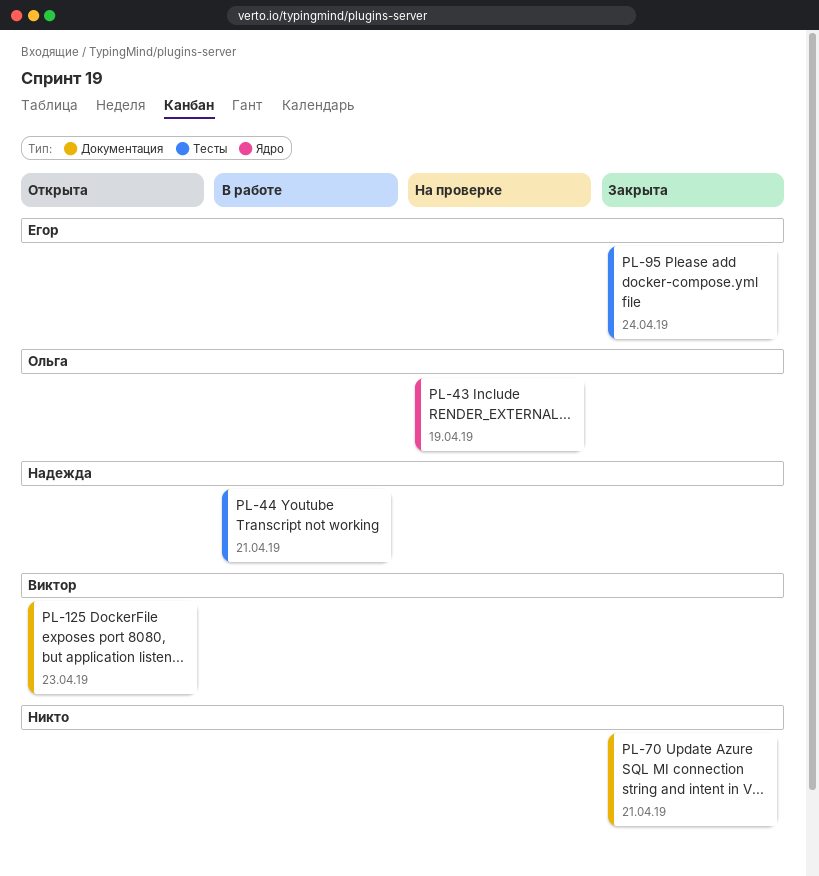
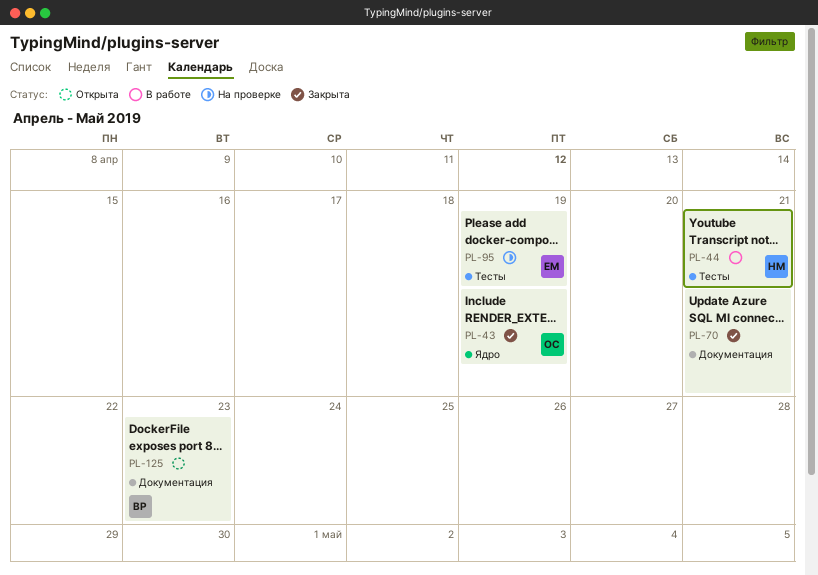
PL-43, status: На проверке -> Закрыта
PL-95, status: Закрыта -> На проверке
PL-95, due: Apr 24 -> Apr 19

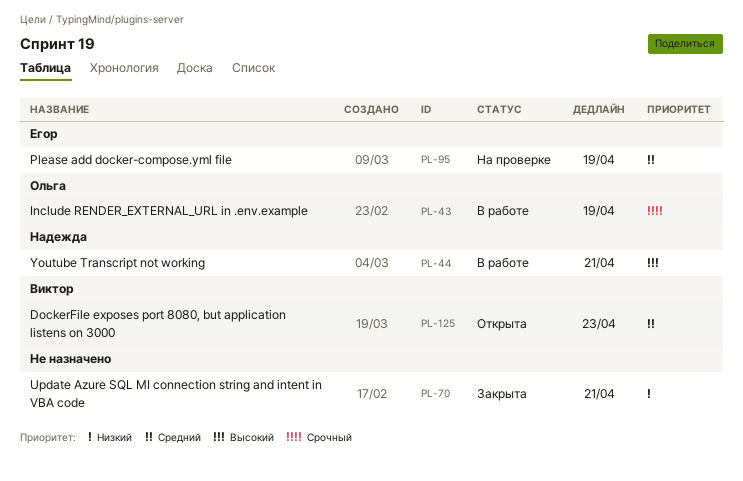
PL-43, status: Закрыта -> В работе

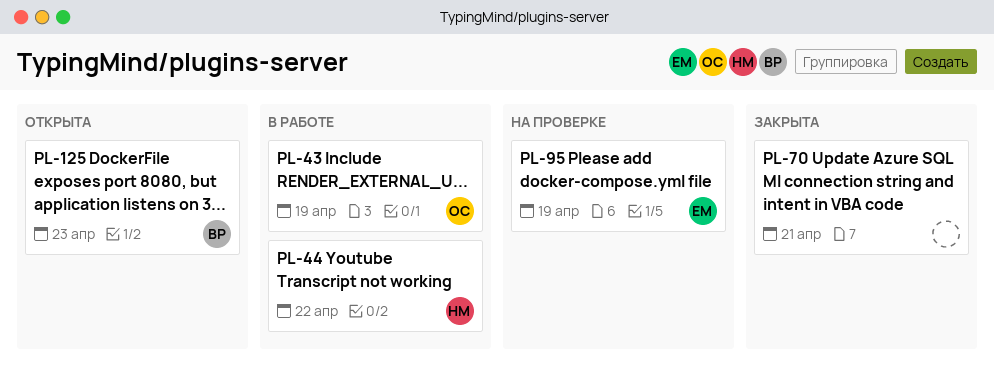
PL-44, due: Apr 21 -> Apr 22

